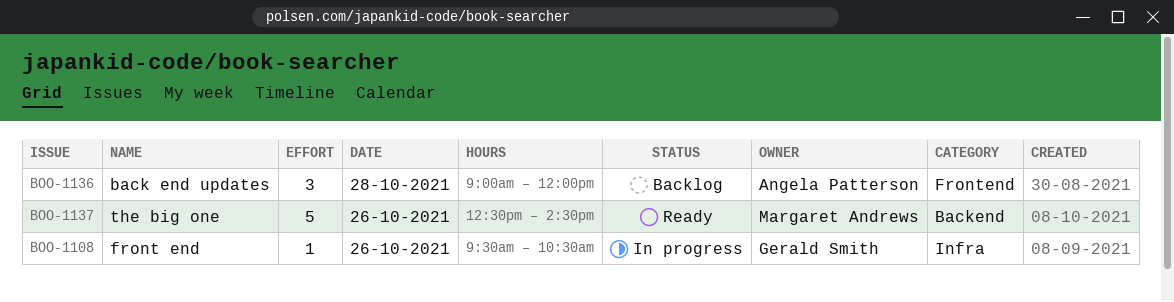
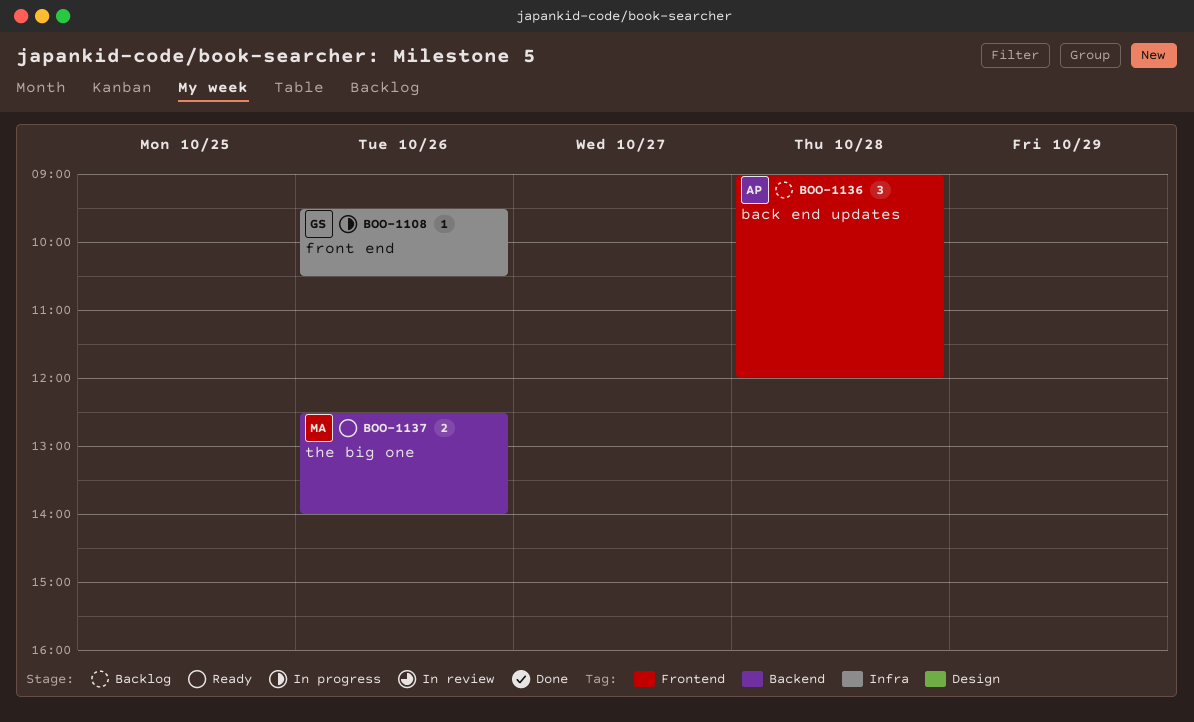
BOO-1137, estimate: 5 -> 2
BOO-1137, ends: 14:30 -> 14:00

